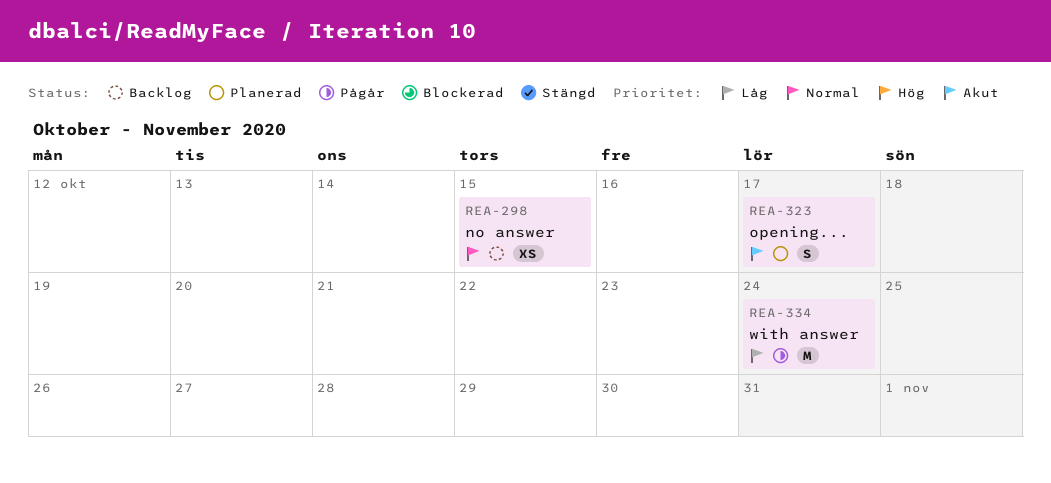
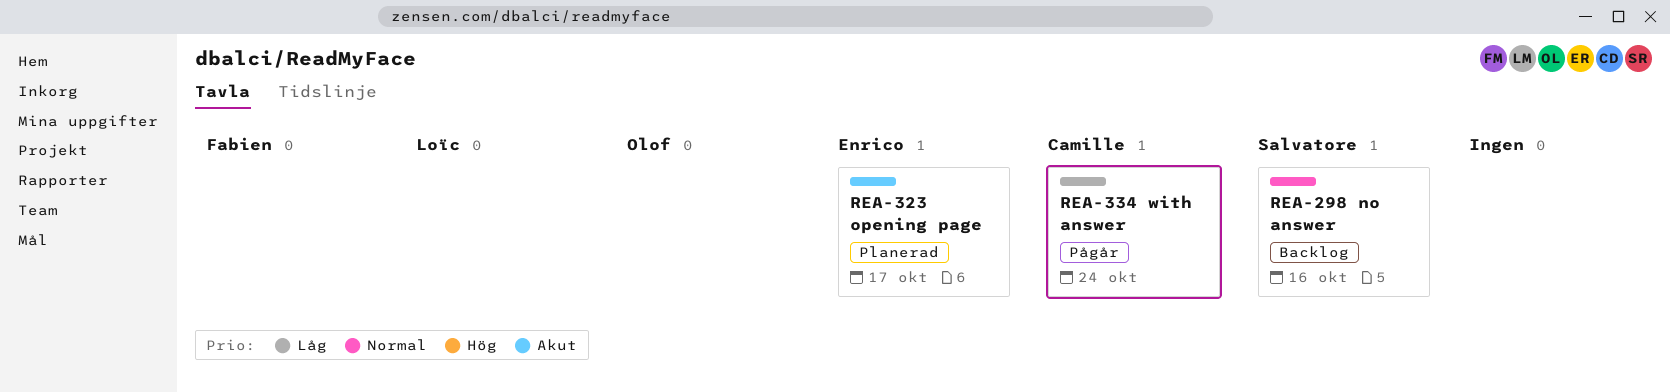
REA-298, due: Oct 15 -> Oct 16

